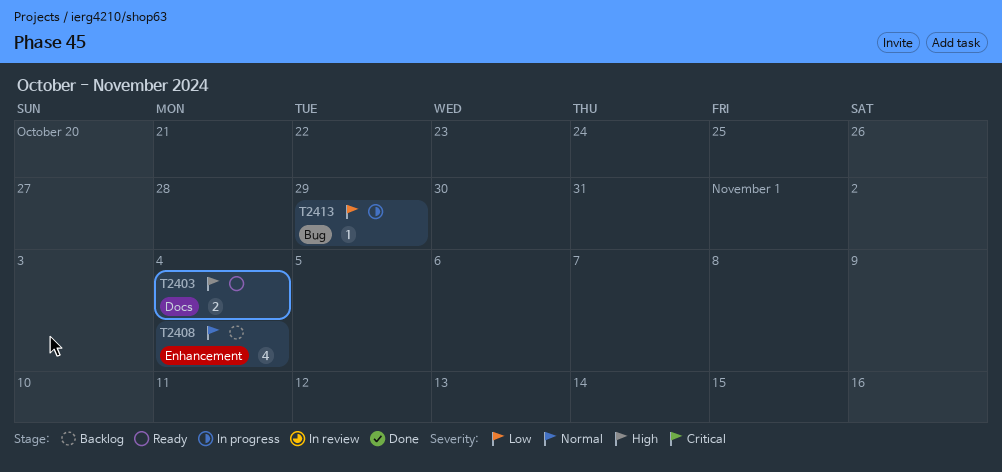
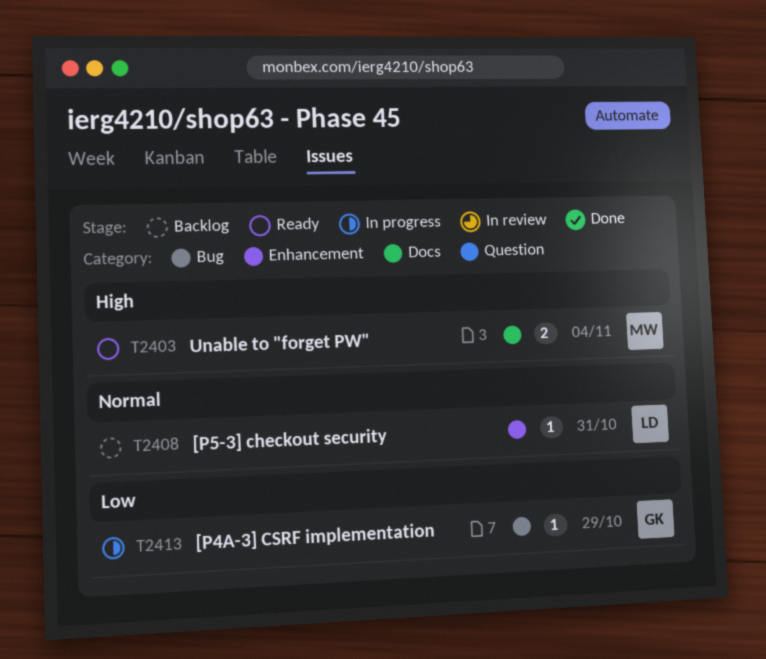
T2408, estimate: 4 -> 1
T2408, due: Nov 4 -> Oct 31

